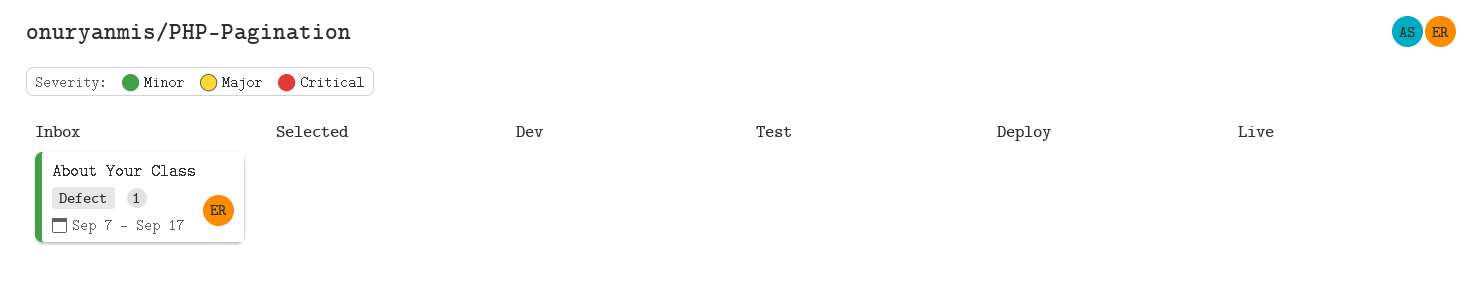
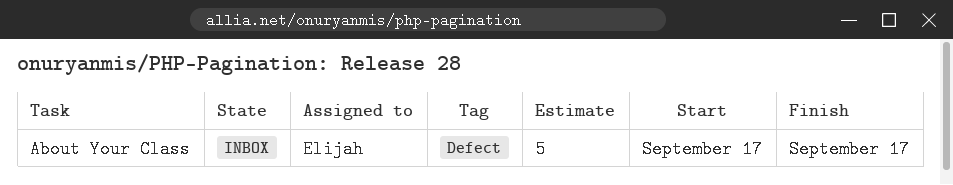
About Your Class, estimate: 1 -> 5
About Your Class, start: Sep 7 -> Sep 17

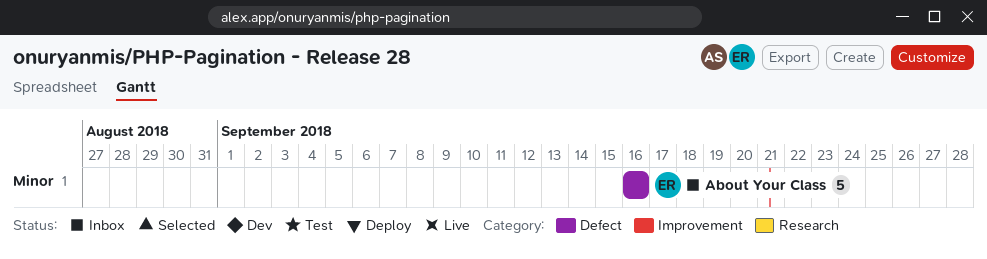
About Your Class, start: Sep 17 -> Sep 16
About Your Class, due: Sep 17 -> Sep 16

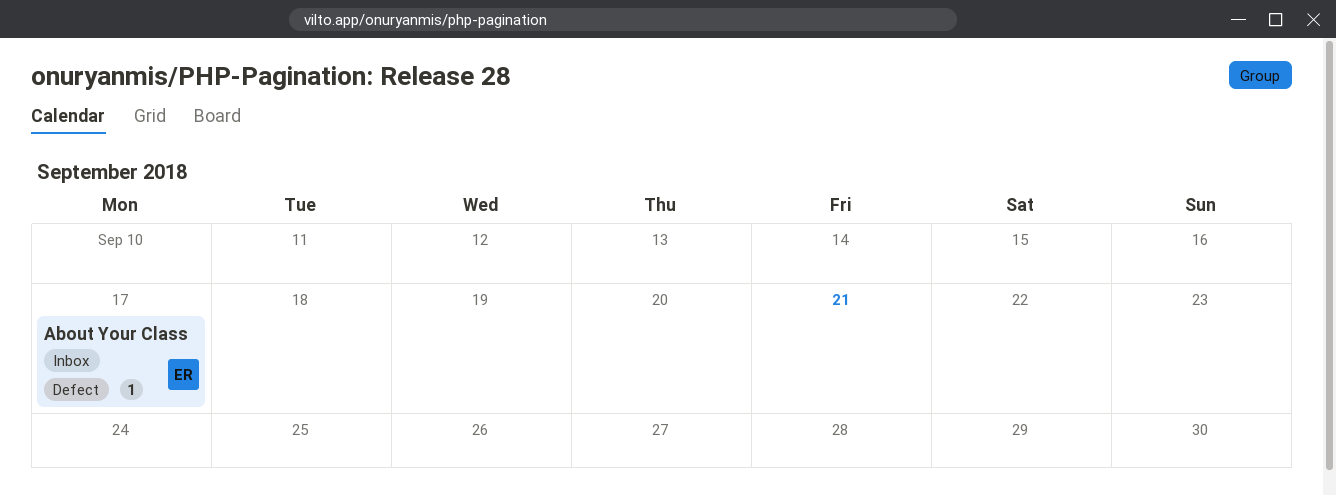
About Your Class, estimate: 5 -> 1
About Your Class, due: Sep 16 -> Sep 17

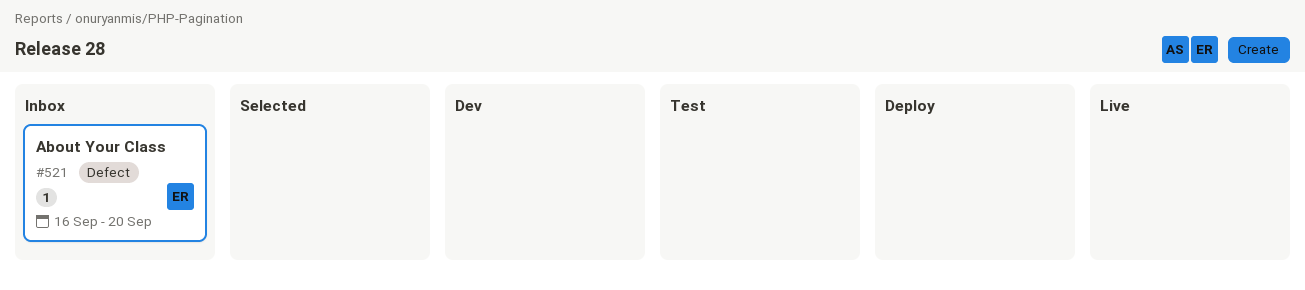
About Your Class, due: Sep 17 -> Sep 20

